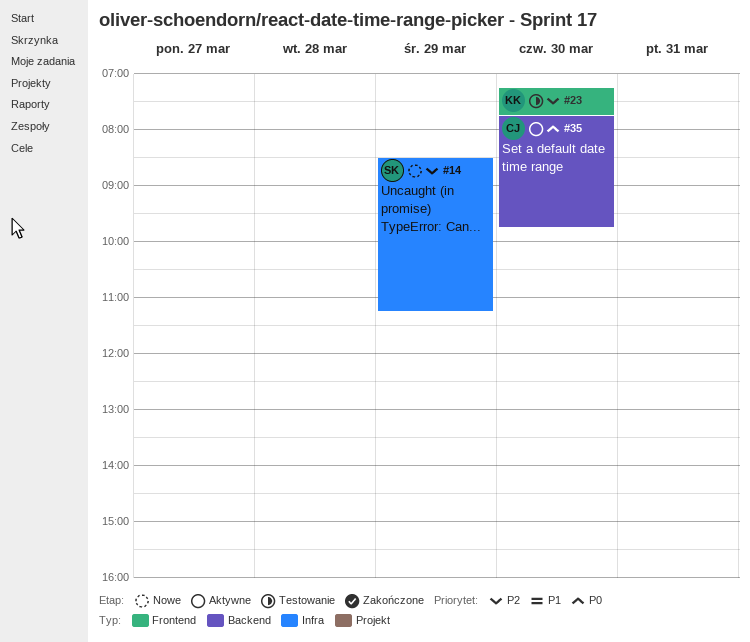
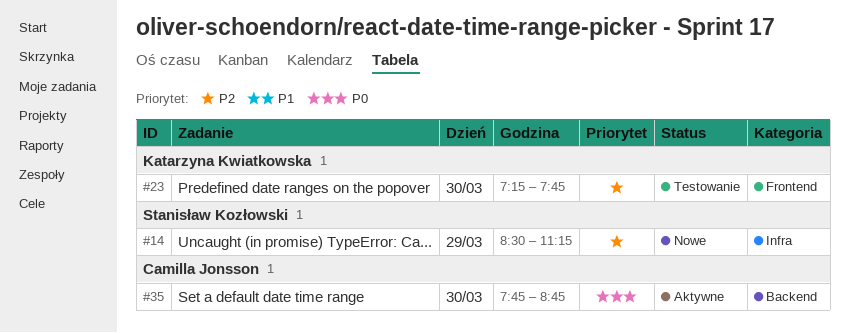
#35, ends: 09:45 -> 08:45

